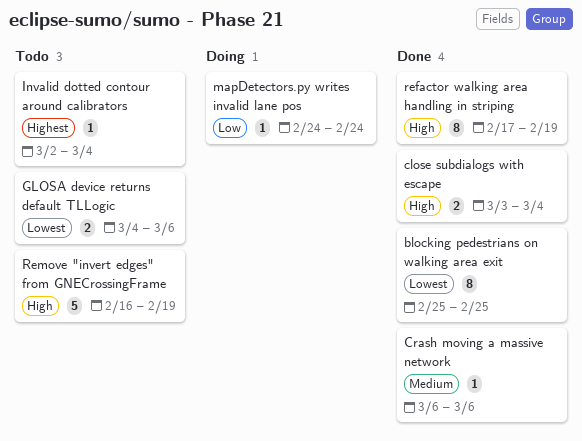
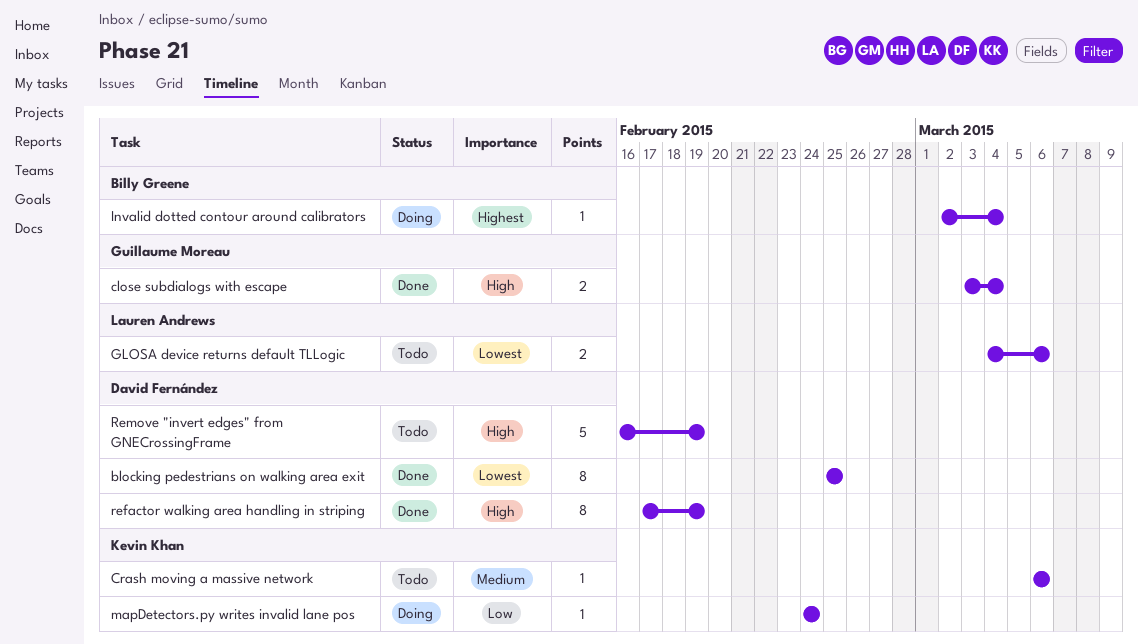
Crash moving a massive network, status: Done -> Todo
Invalid dotted contour around calibrators, status: Todo -> Doing

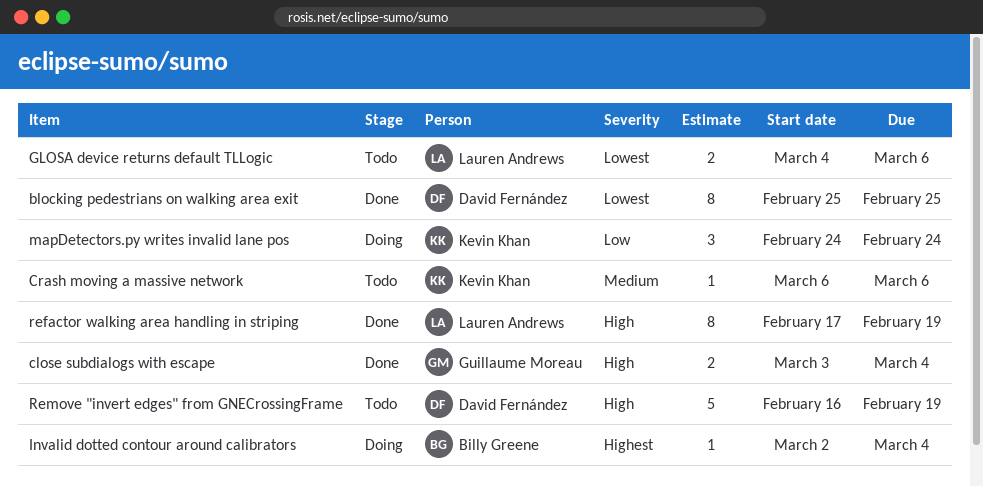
mapDetectors.py writes invalid lane pos, estimate: 1 -> 3
refactor walking area handling in striping, owner: David Fernández -> Lauren Andrews

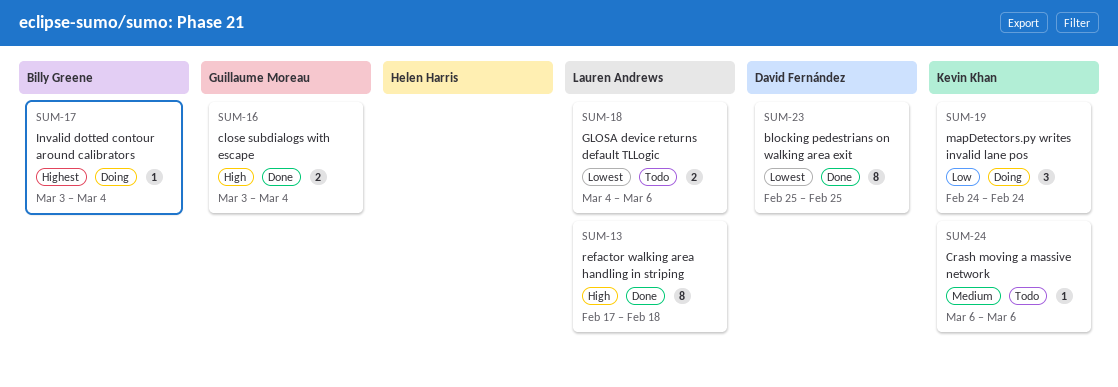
Invalid dotted contour around calibrators, start: Mar 2 -> Mar 3
refactor walking area handling in striping, due: Feb 19 -> Feb 18
Remove "invert edges" from GNECrossingFrame: present -> none

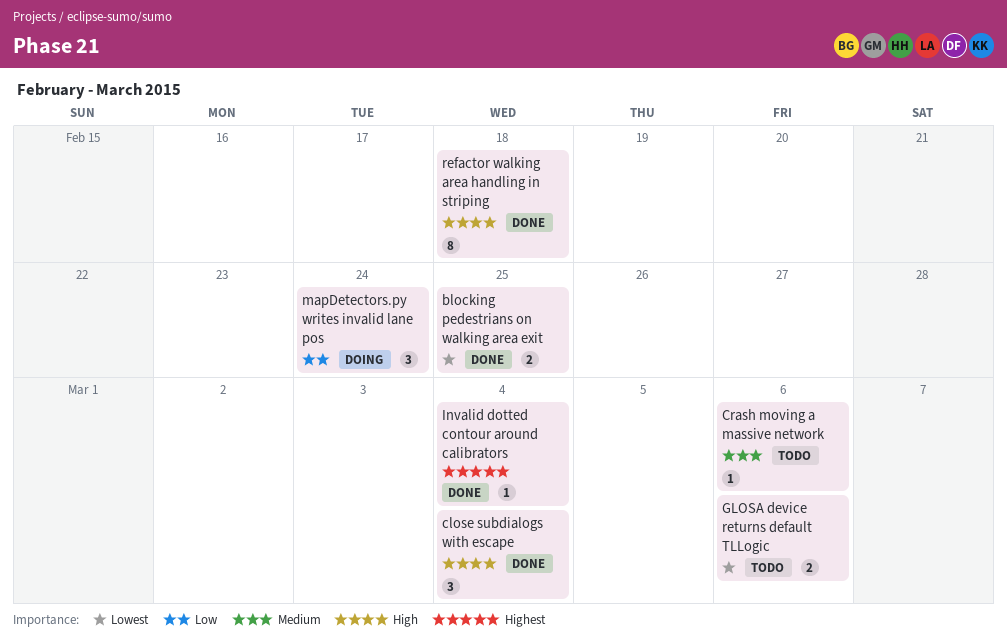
blocking pedestrians on walking area exit, estimate: 8 -> 2
close subdialogs with escape, estimate: 2 -> 3
Invalid dotted contour around calibrators, status: Doing -> Done

